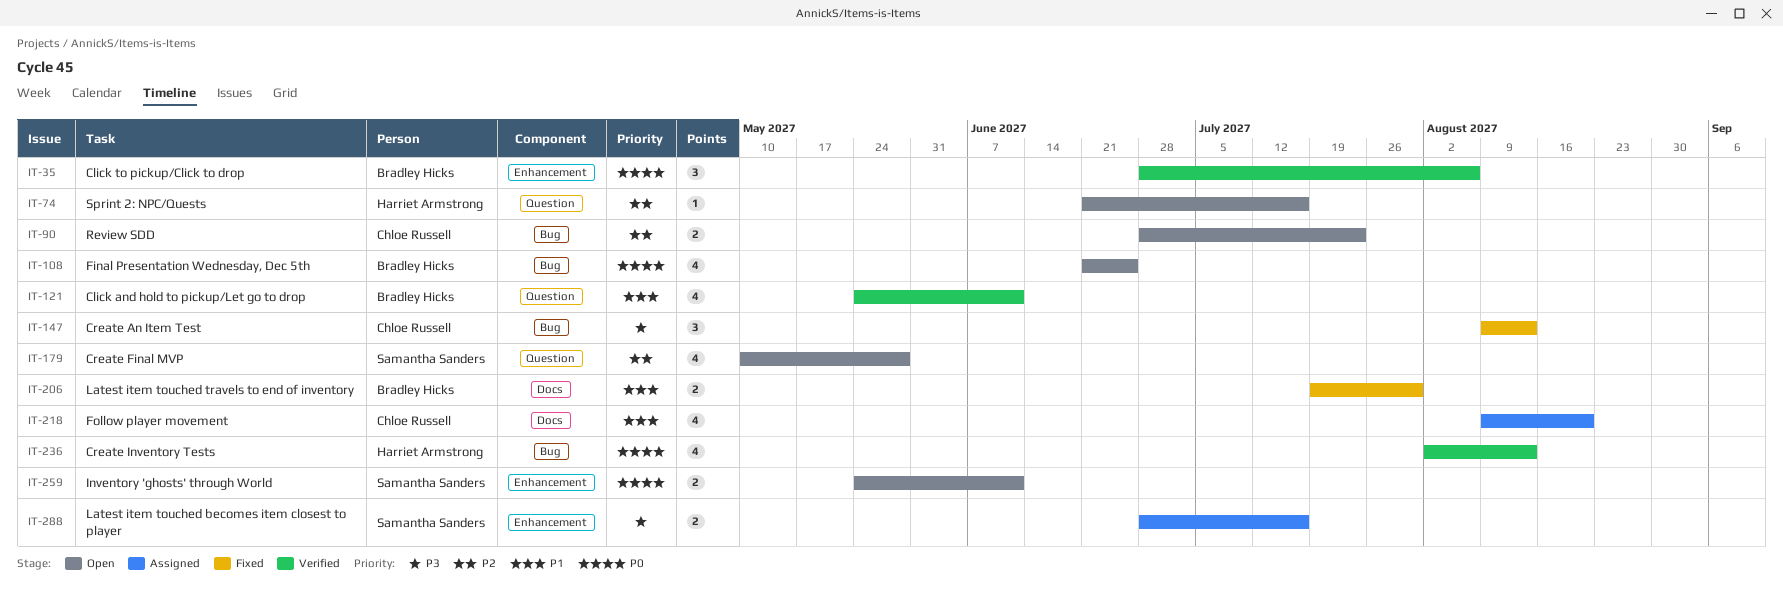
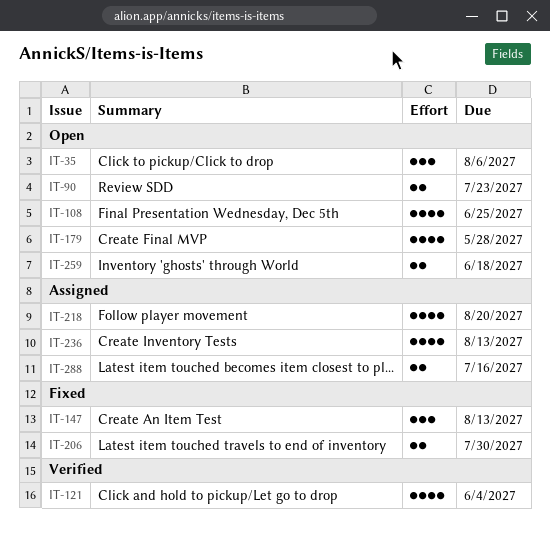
IT-35, status: Verified -> Open
IT-74: present -> none
IT-121, due: Jun 11 -> Jun 4
IT-236, status: Verified -> Assigned
IT-259, due: Jun 11 -> Jun 18

